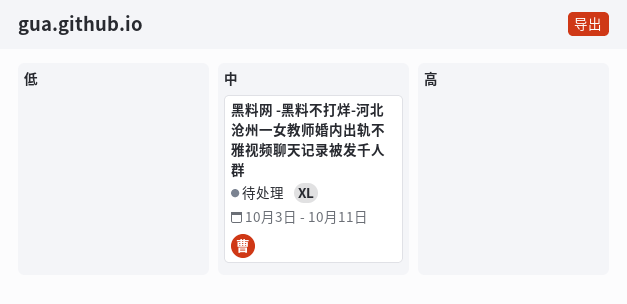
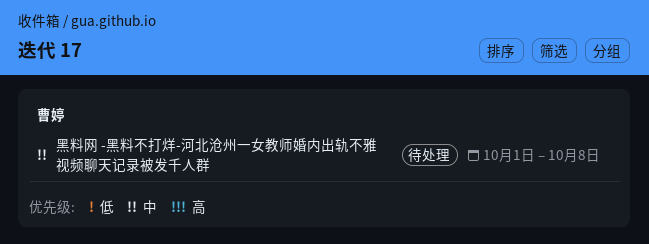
黑料网 -黑料不打烊-河北沧州一女教师婚内出轨不雅视频聊天记录被发千人群, start: Oct 3 -> Oct 1
黑料网 -黑料不打烊-河北沧州一女教师婚内出轨不雅视频聊天记录被发千人群, due: Oct 11 -> Oct 8

